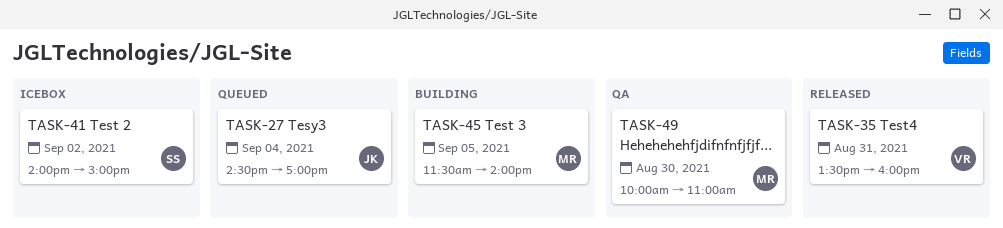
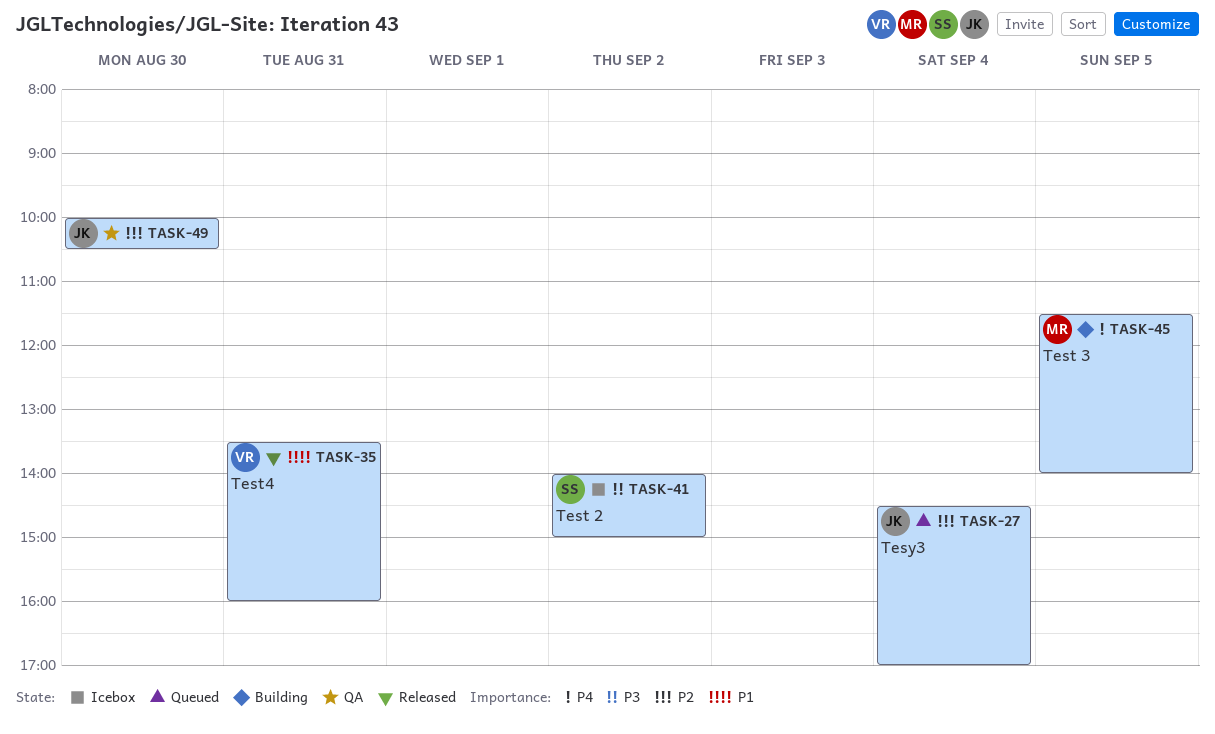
TASK-49, owner: MR -> JK
TASK-49, ends: 11:00 -> 10:30

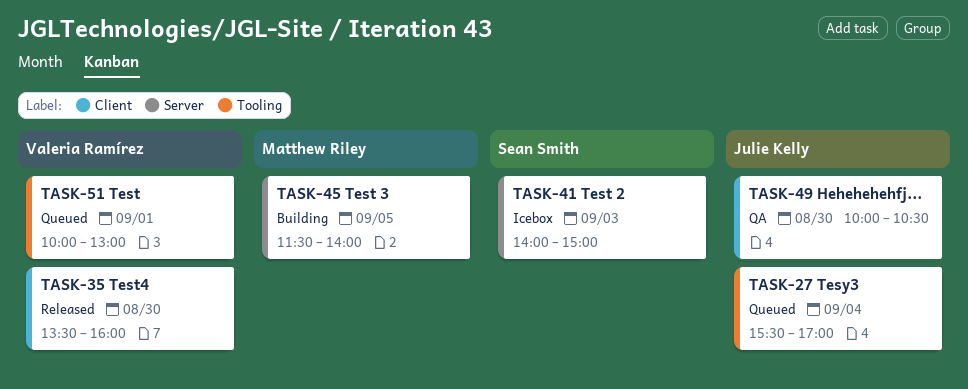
TASK-27, begins: 14:30 -> 15:30
TASK-35, day: Aug 31 -> Aug 30
TASK-41, day: Sep 2 -> Sep 3
TASK-51: none -> present

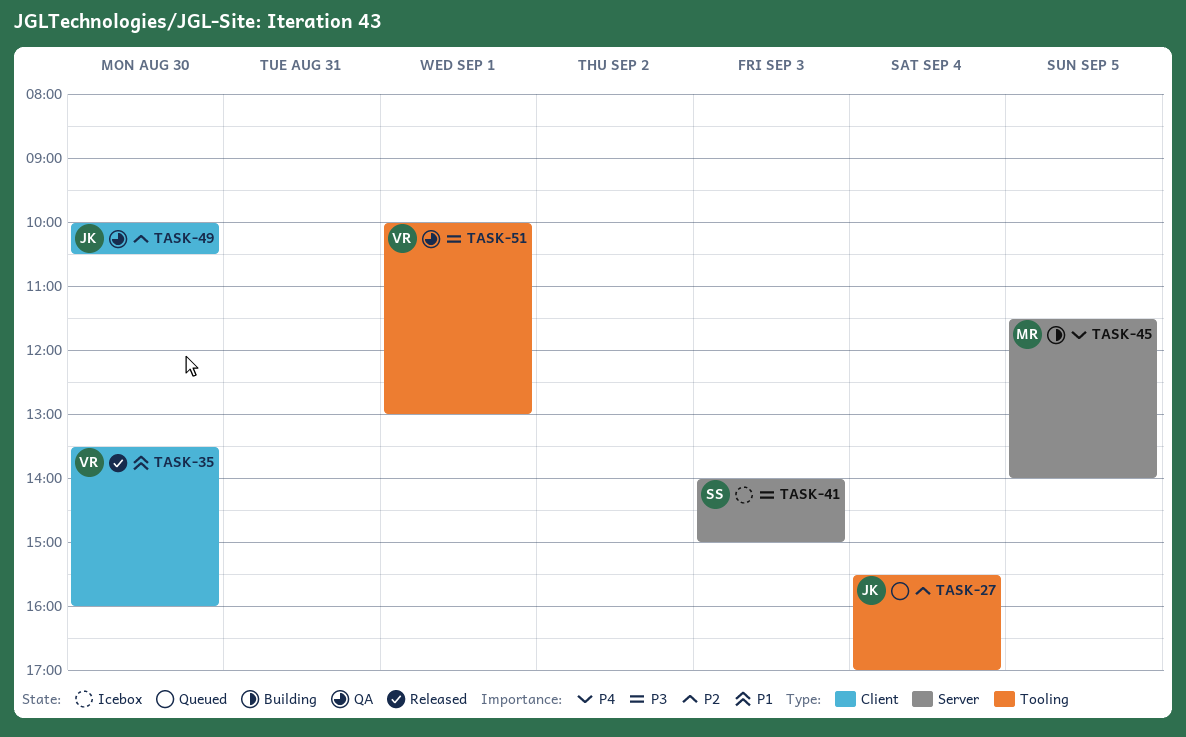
TASK-51, status: Queued -> QA

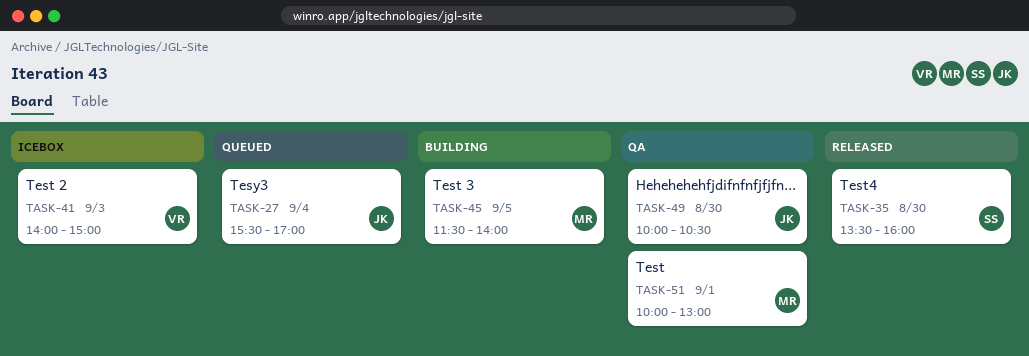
TASK-35, owner: VR -> SS
TASK-41, owner: SS -> VR
TASK-51, owner: VR -> MR

